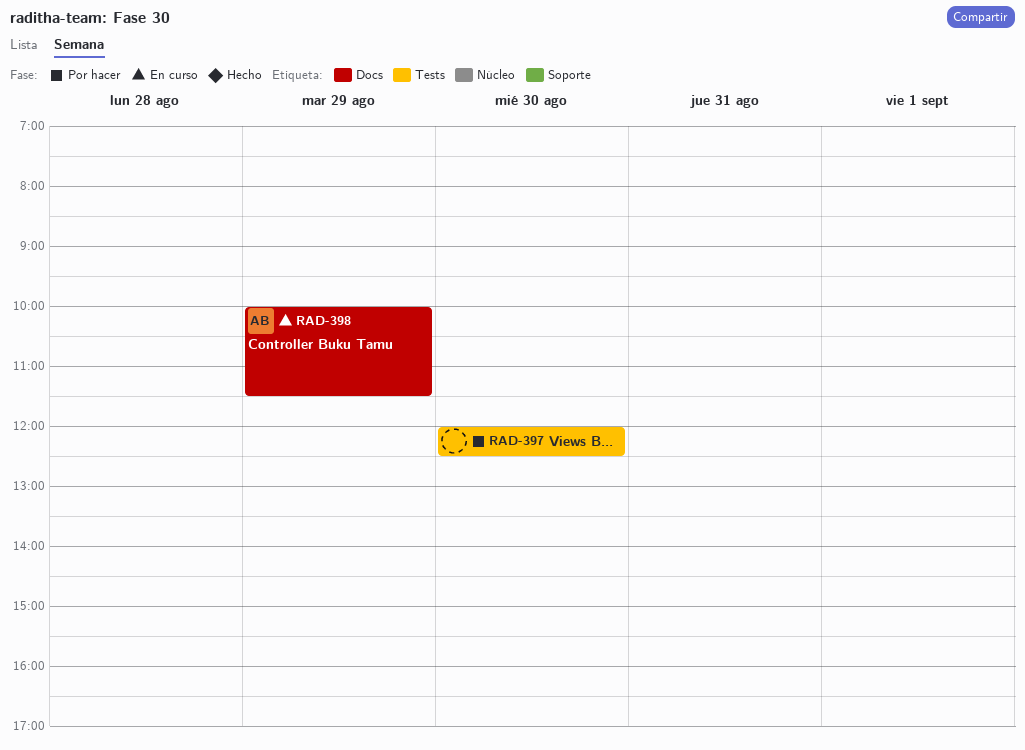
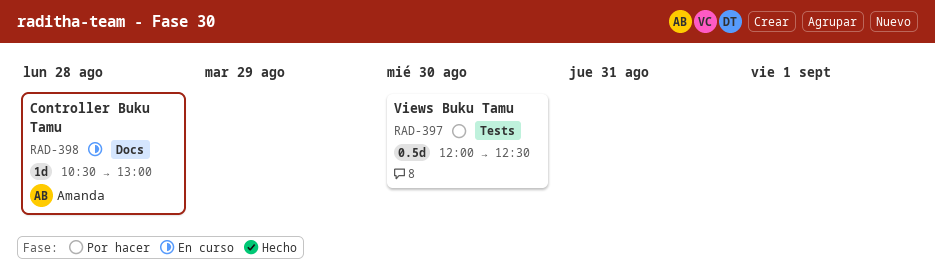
RAD-398, day: Aug 29 -> Aug 28
RAD-398, begins: 10:00 -> 10:30
RAD-398, ends: 11:30 -> 13:00

